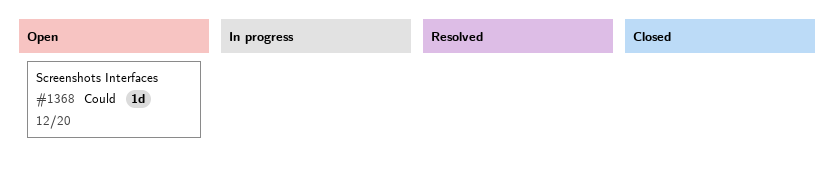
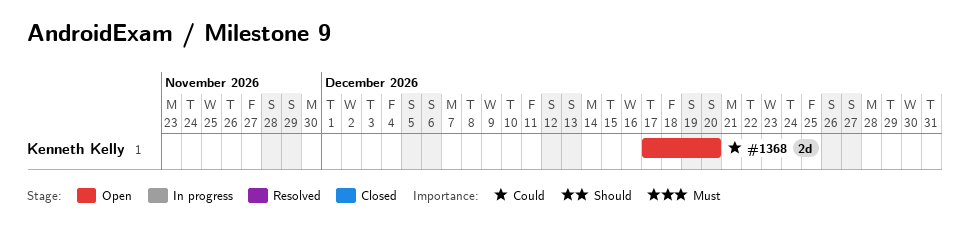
#1368, estimate: 1d -> 2d

